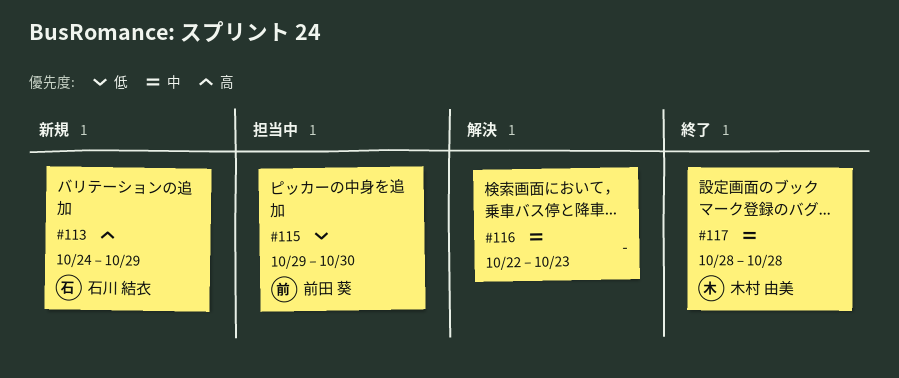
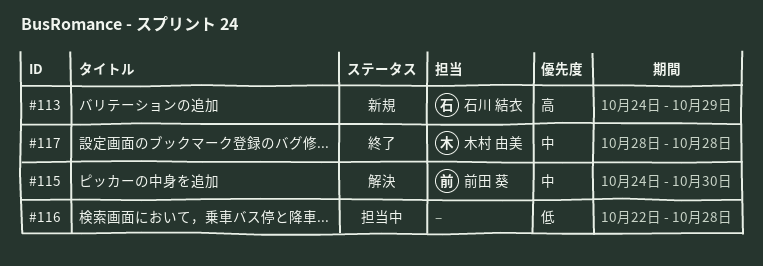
#115, status: 担当中 -> 解決
#115, priority: 低 -> 中
#115, start: Oct 29 -> Oct 24
#116, status: 解決 -> 担当中
#116, priority: 中 -> 低
#116, due: Oct 23 -> Oct 28

